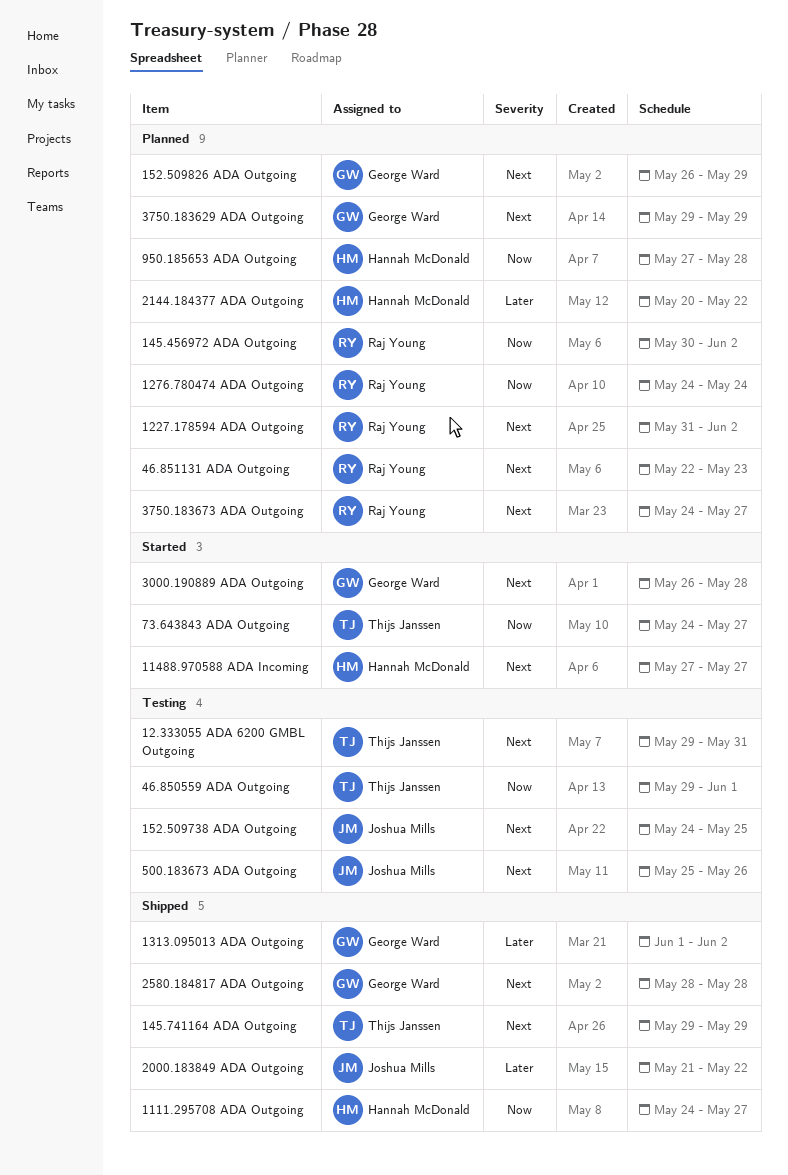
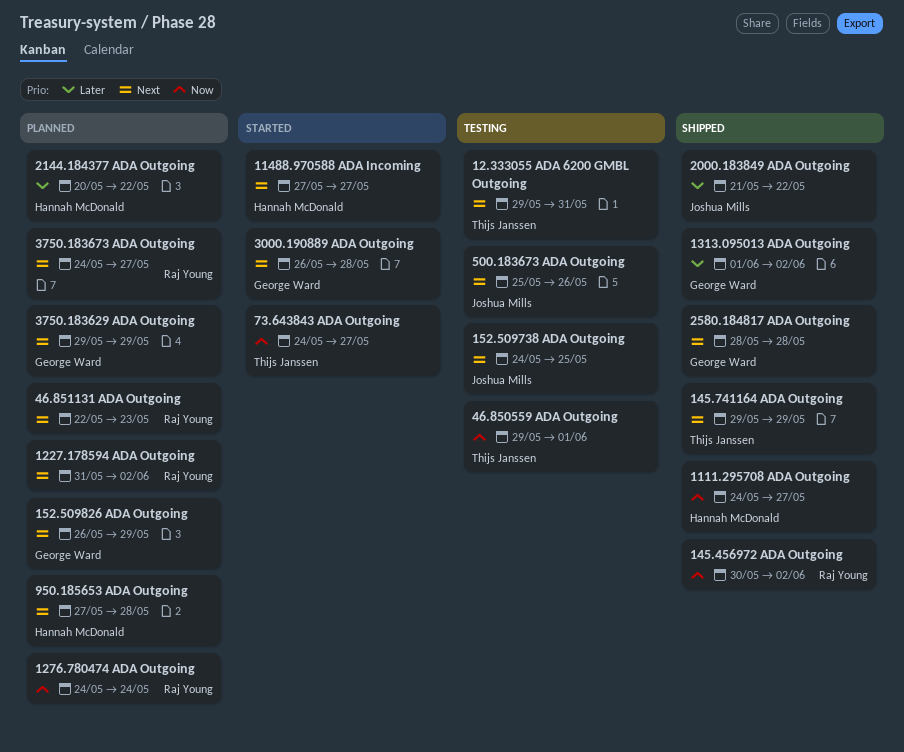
145.456972 ADA Outgoing, status: Planned -> Shipped
950.185653 ADA Outgoing, priority: Now -> Next

